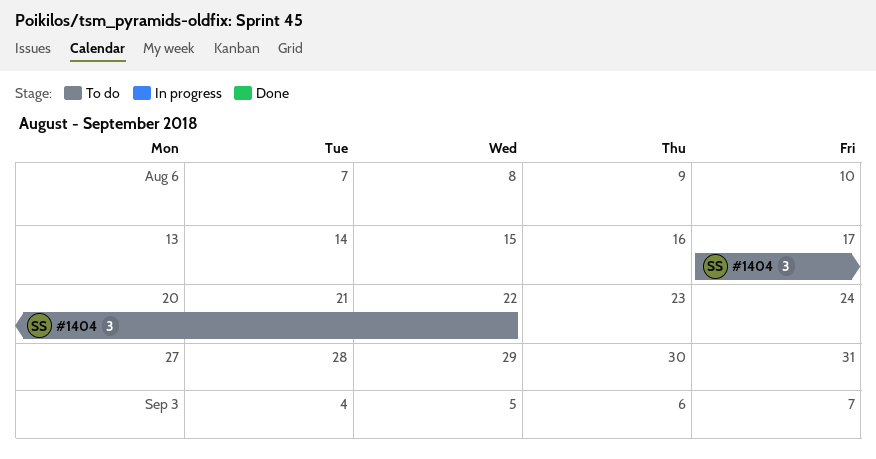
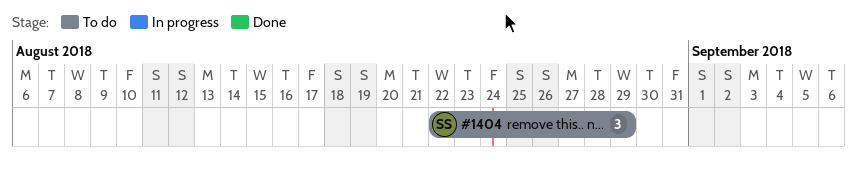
#1404, start: Aug 17 -> Aug 22
#1404, due: Aug 22 -> Aug 29

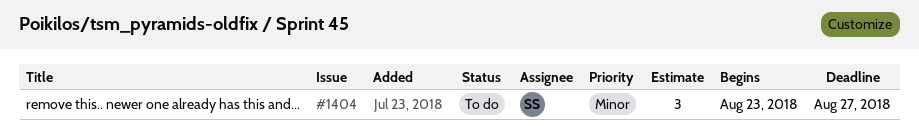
#1404, start: Aug 22 -> Aug 23
#1404, due: Aug 29 -> Aug 27

